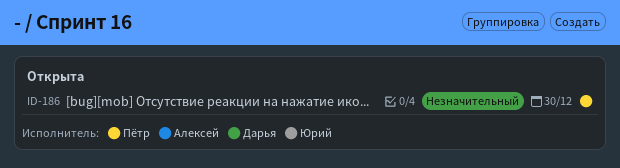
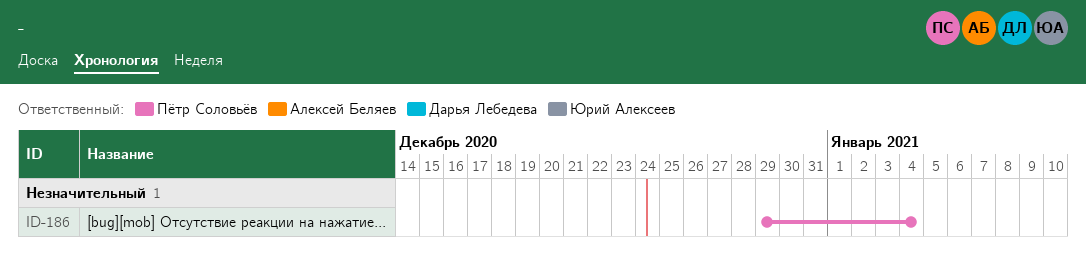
ID-186, due: Dec 30 -> Jan 4

